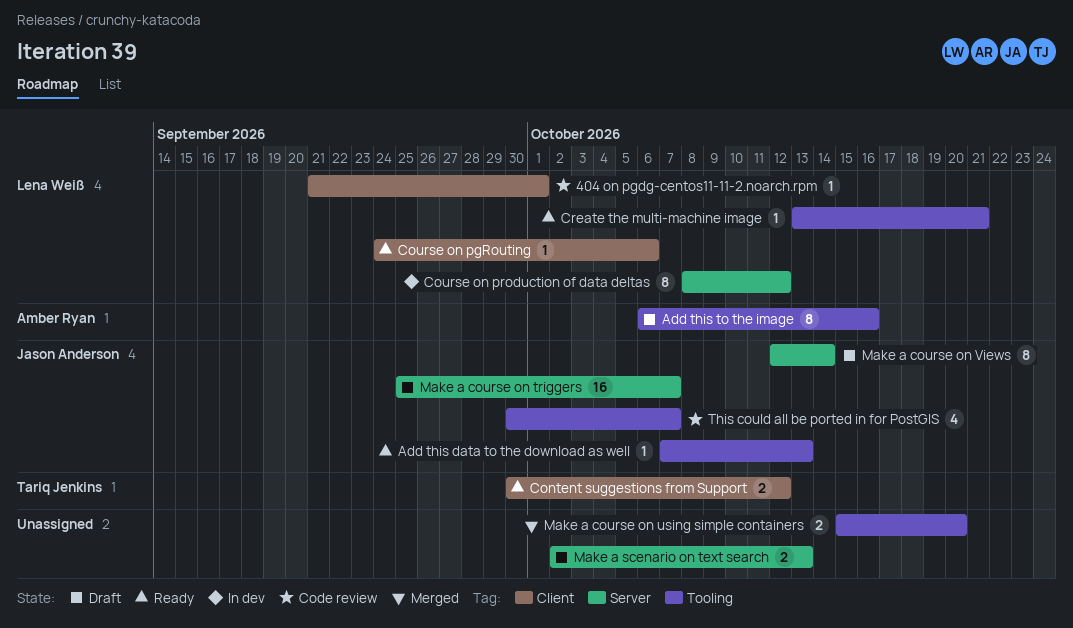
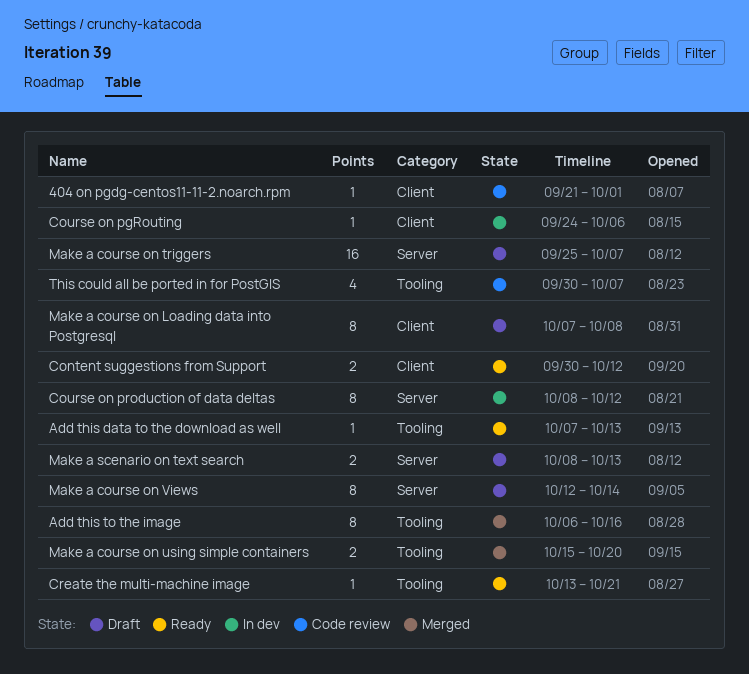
Add this to the image, status: Draft -> Merged
Course on pgRouting, status: Ready -> In dev
Make a course on Loading data into Postgresql: none -> present
Make a scenario on text search, start: Oct 2 -> Oct 8

